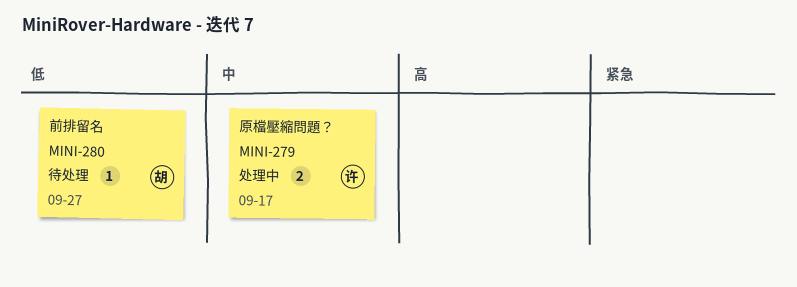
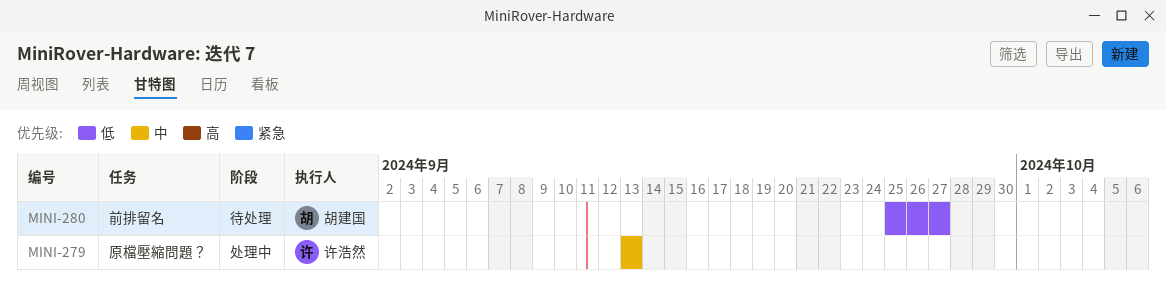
MINI-279, due: Sep 17 -> Sep 13

